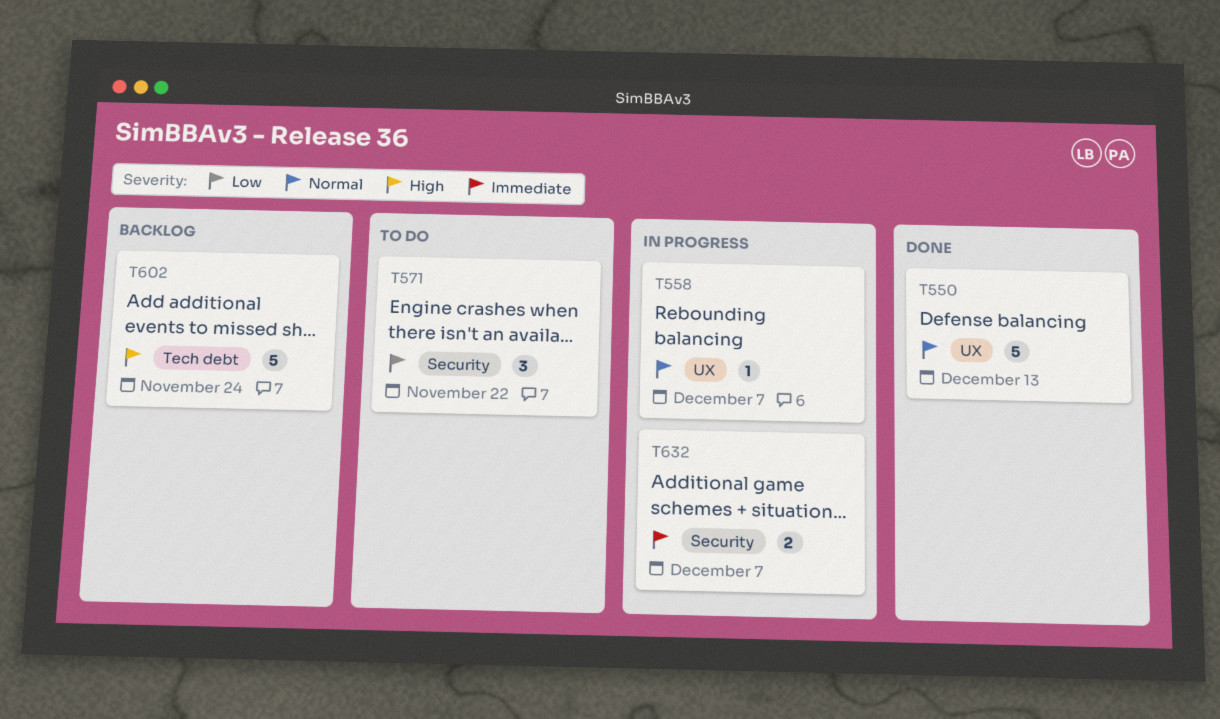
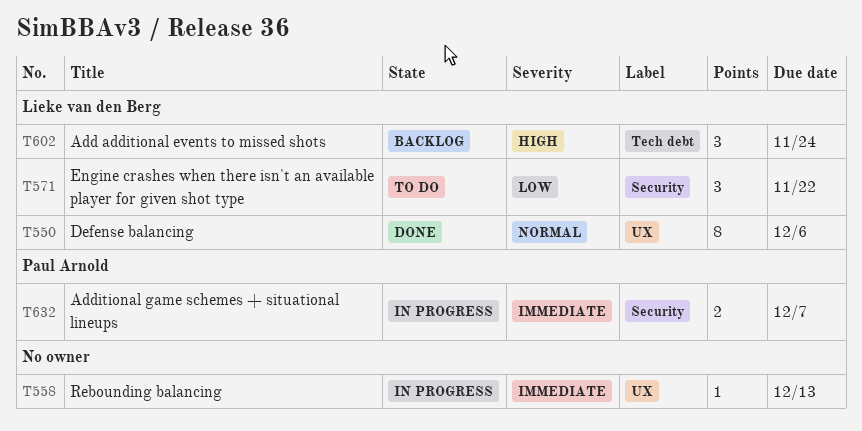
T550, estimate: 5 -> 8
T550, due: Dec 13 -> Dec 6
T558, priority: Normal -> Immediate
T558, due: Dec 7 -> Dec 13
T602, estimate: 5 -> 3

